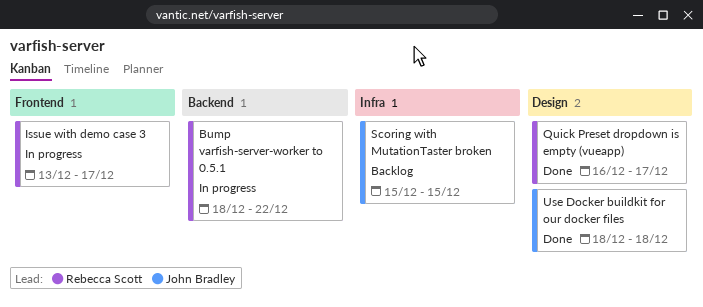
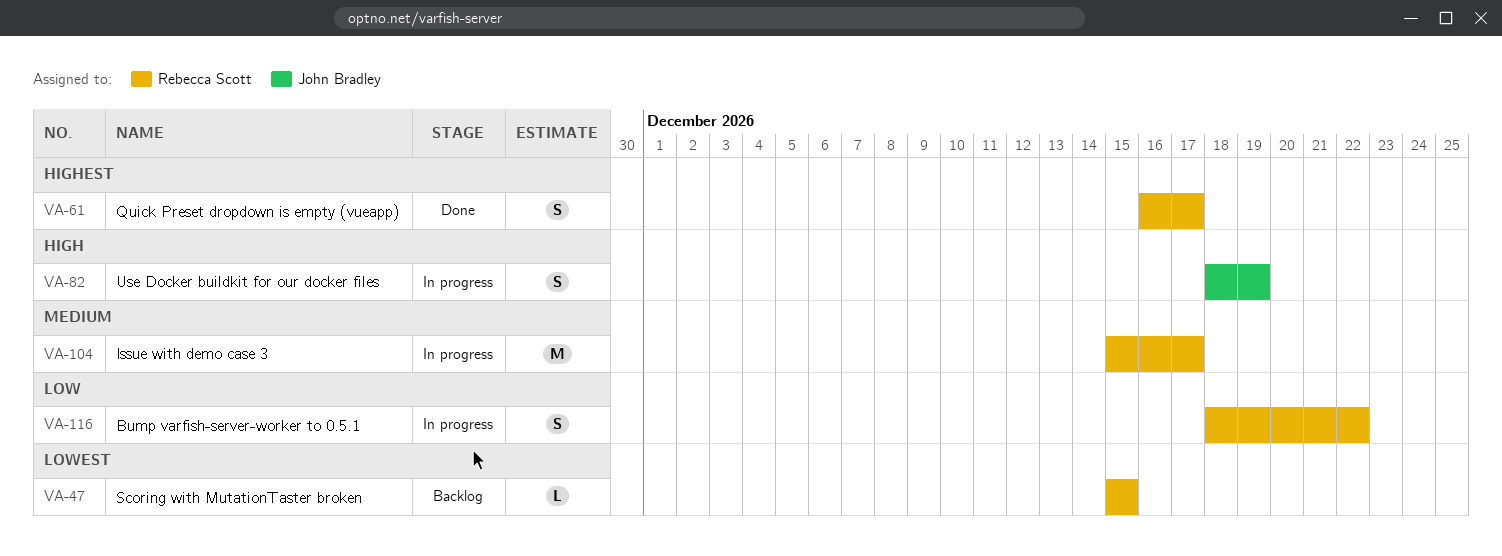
Issue with demo case 3, start: Dec 13 -> Dec 15
Scoring with MutationTaster broken, owner: John Bradley -> Rebecca Scott
Use Docker buildkit for our docker files, status: Done -> In progress
Use Docker buildkit for our docker files, due: Dec 18 -> Dec 19

